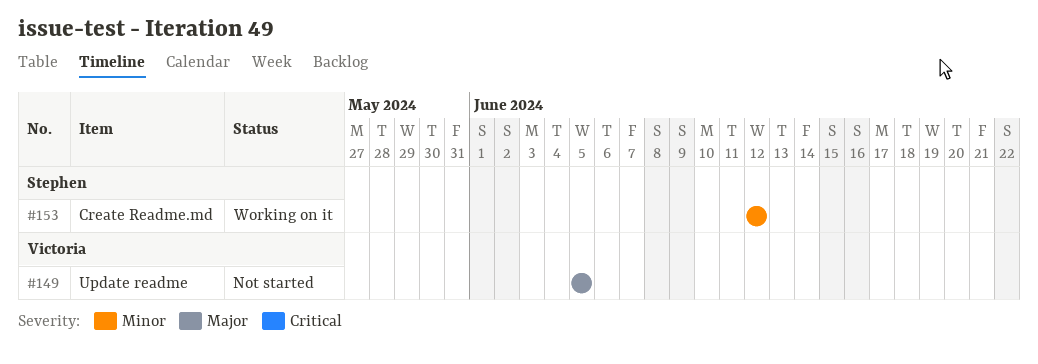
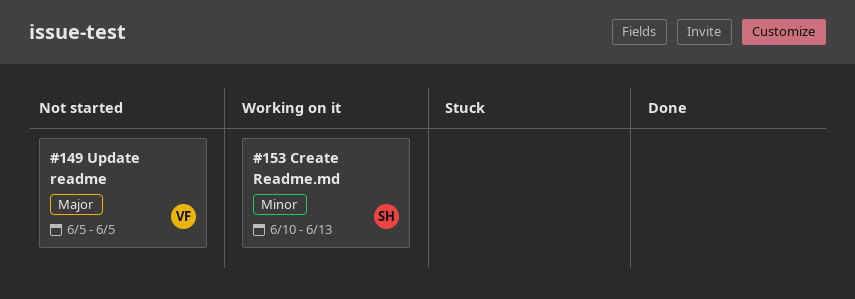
#153, start: Jun 12 -> Jun 10
#153, due: Jun 12 -> Jun 13

